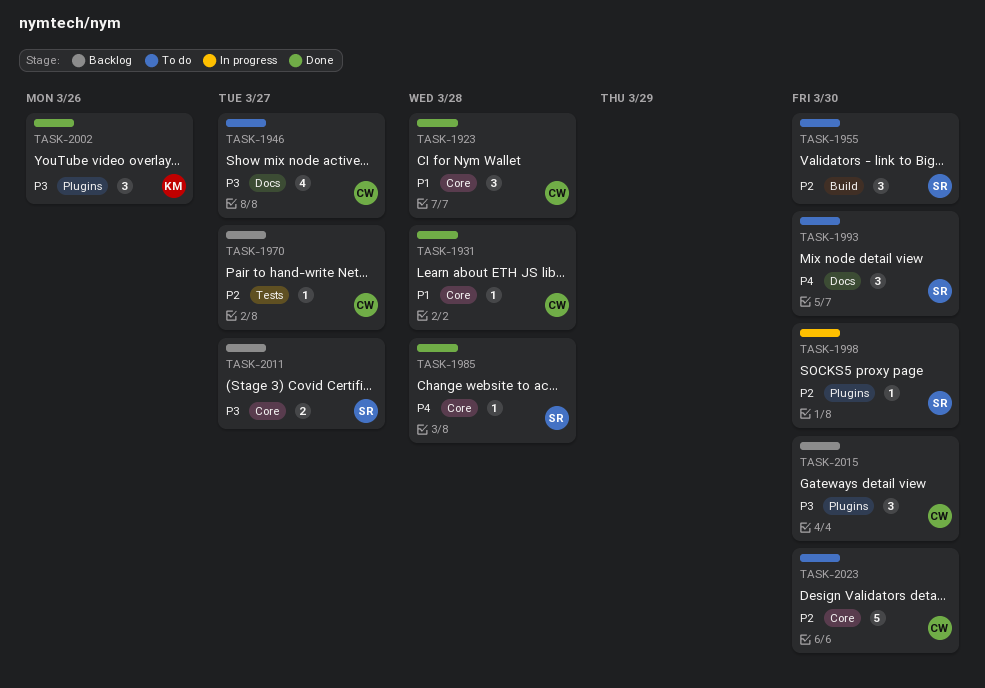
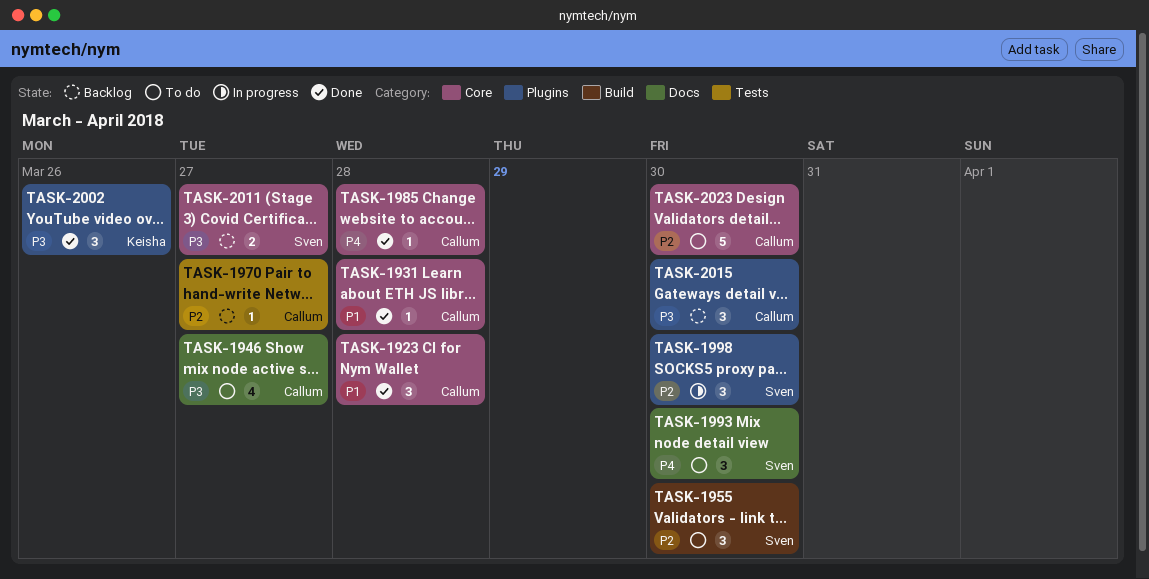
TASK-1985, owner: Sven -> Callum
TASK-1998, estimate: 1 -> 3

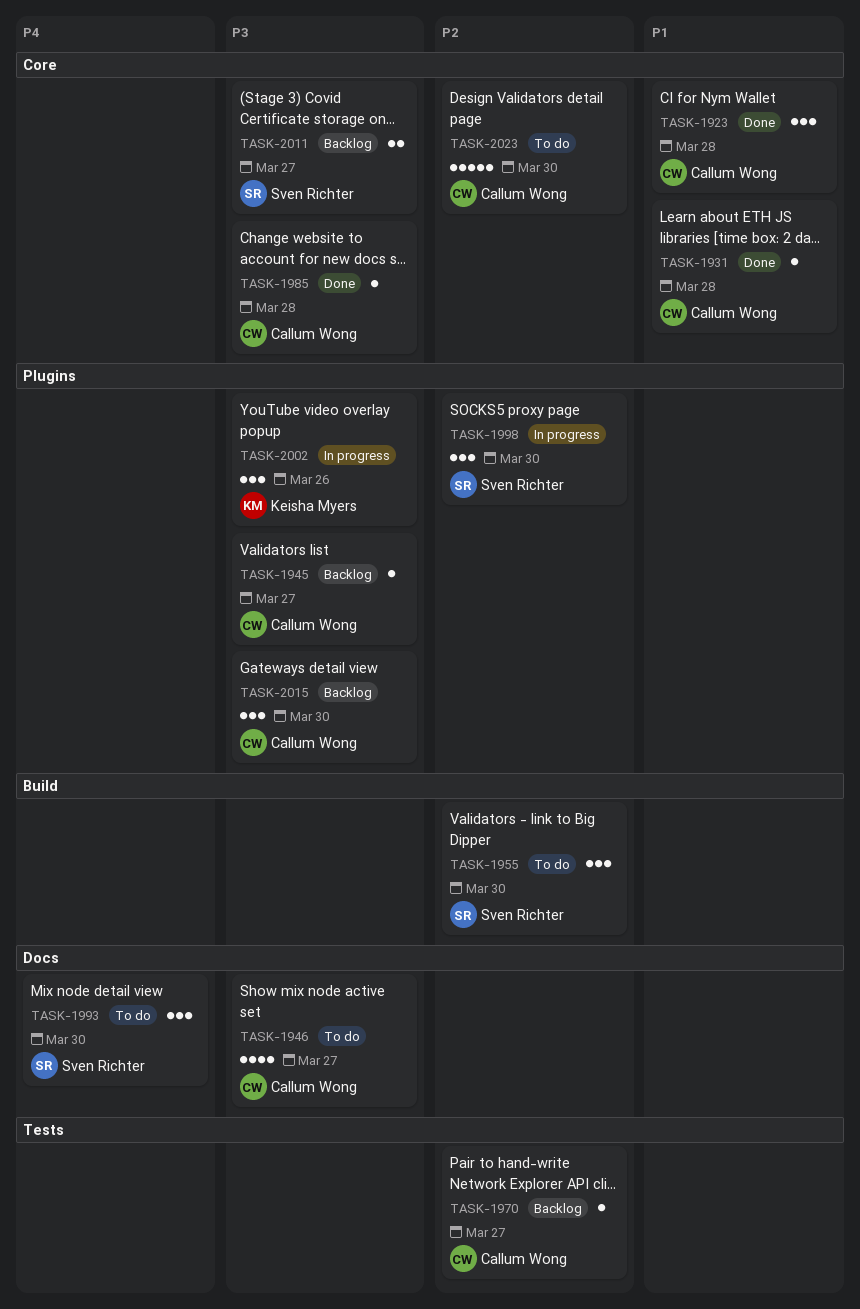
TASK-1945: none -> present
TASK-1985, priority: P4 -> P3
TASK-2002, status: Done -> In progress

